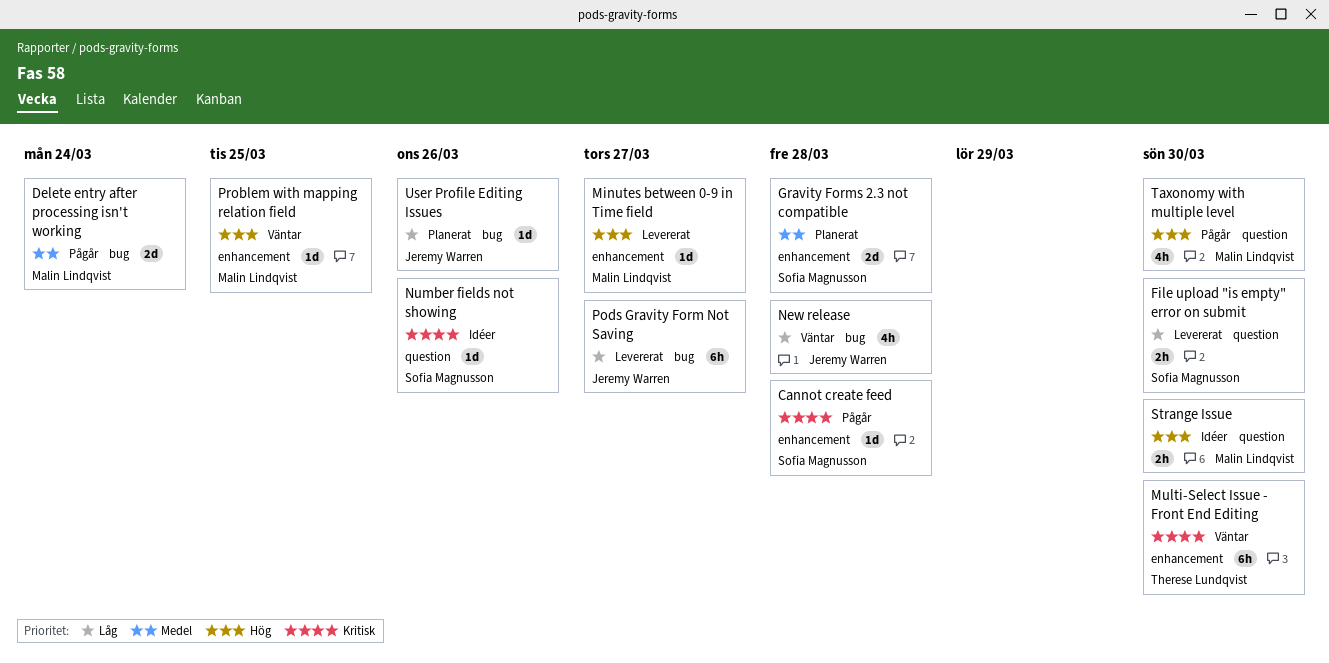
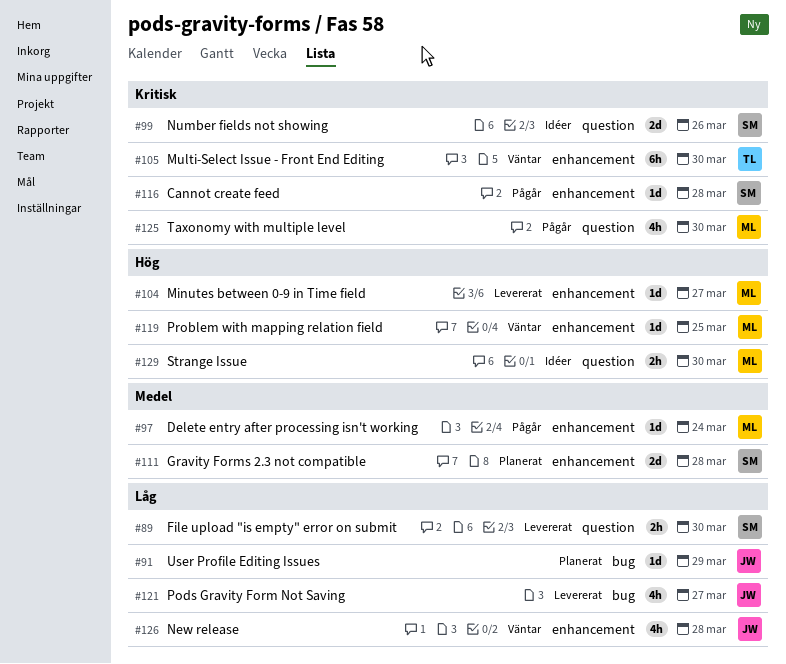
Delete entry after processing isn't working, label: bug -> enhancement
Delete entry after processing isn't working, estimate: 2d -> 1d
New release, label: bug -> enhancement
Number fields not showing, estimate: 1d -> 2d
Pods Gravity Form Not Saving, estimate: 6h -> 4h
Taxonomy with multiple level, priority: Hög -> Kritisk
User Profile Editing Issues, due: Mar 26 -> Mar 29

